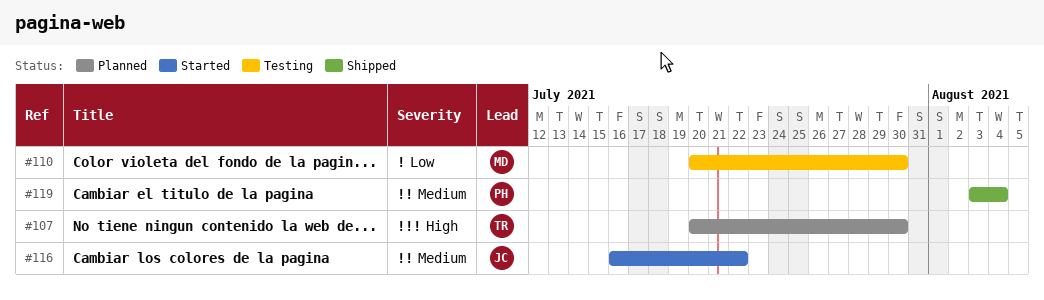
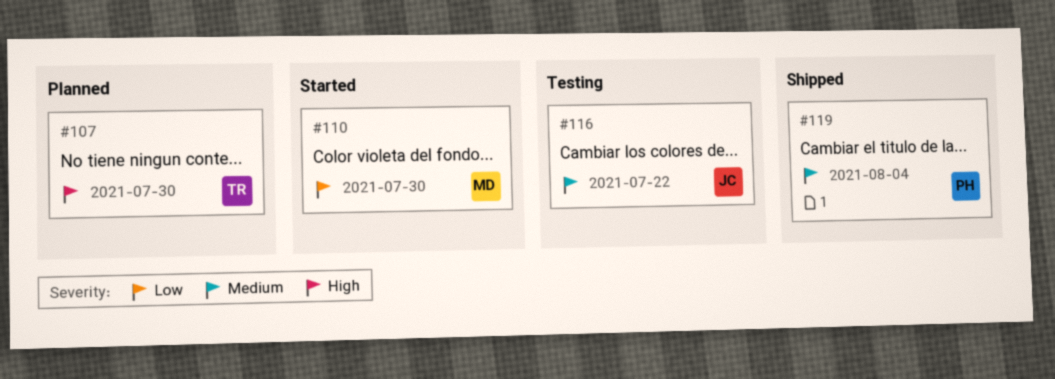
#110, status: Testing -> Started
#116, status: Started -> Testing

